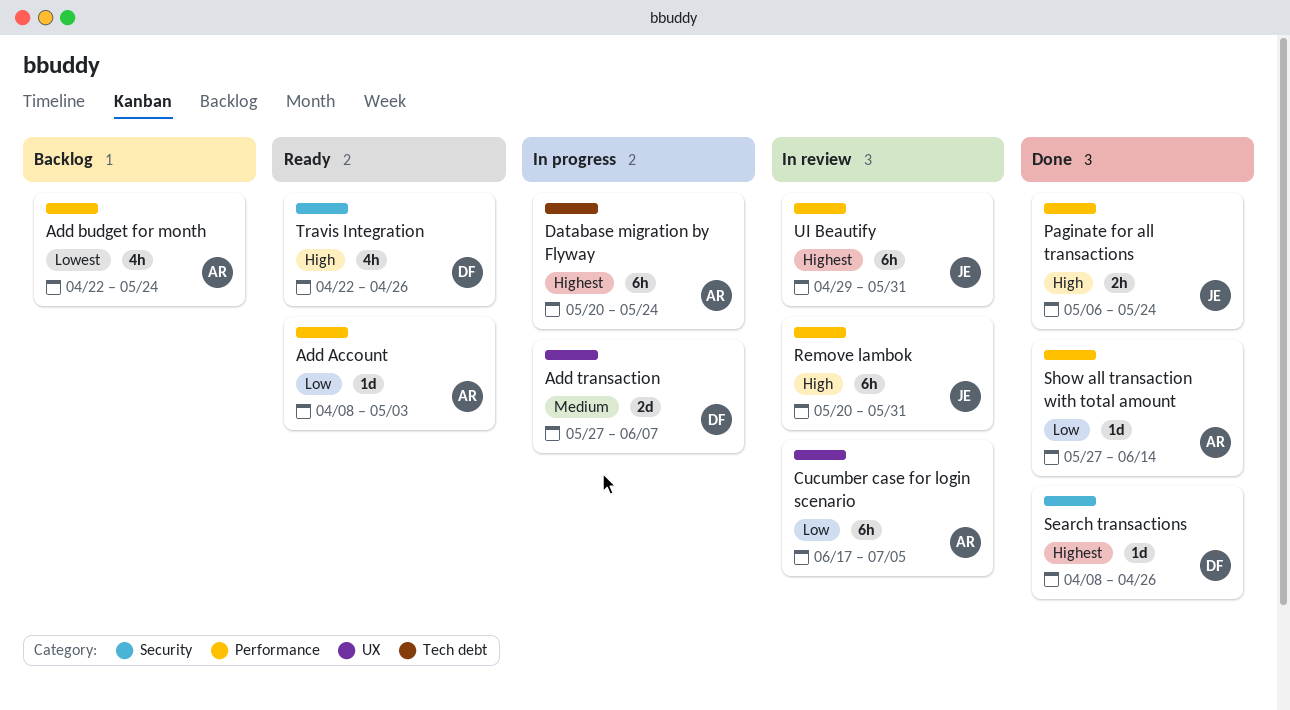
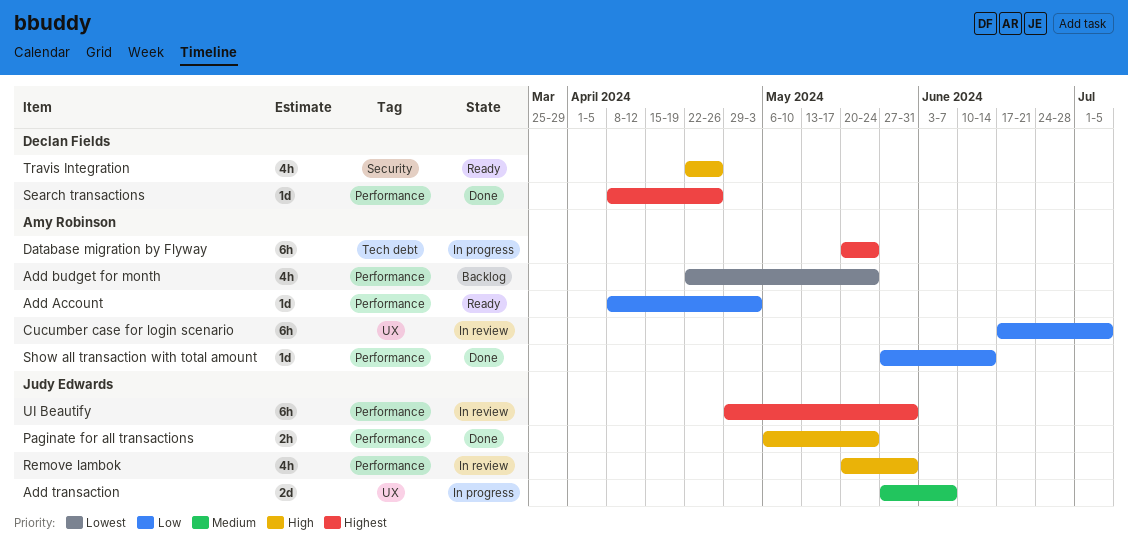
Add transaction, owner: Declan Fields -> Judy Edwards
Remove lambok, estimate: 6h -> 4h
Search transactions, label: Security -> Performance

